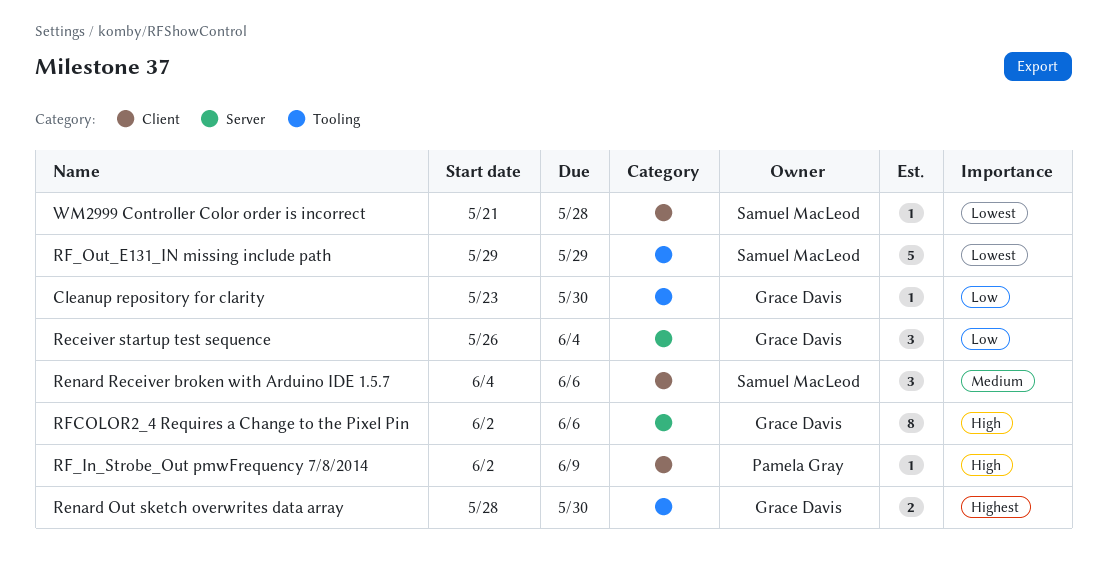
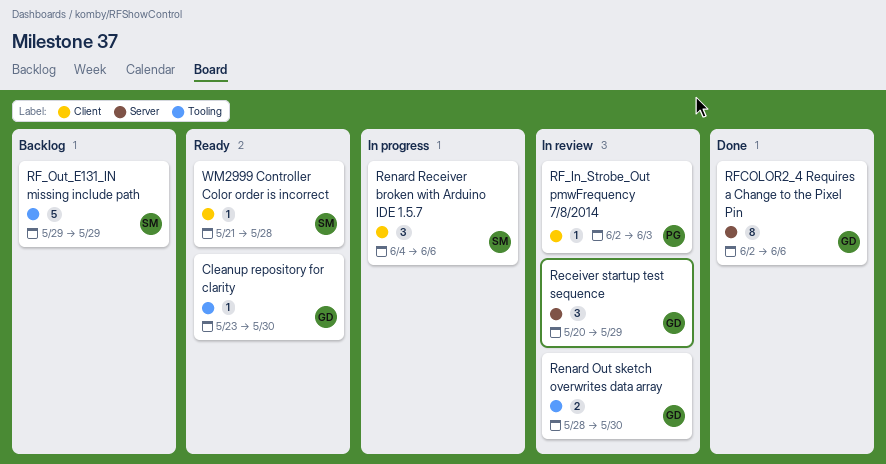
Receiver startup test sequence, start: May 26 -> May 20
Receiver startup test sequence, due: Jun 4 -> May 29
RF_In_Strobe_Out pmwFrequency 7/8/2014, due: Jun 9 -> Jun 3

